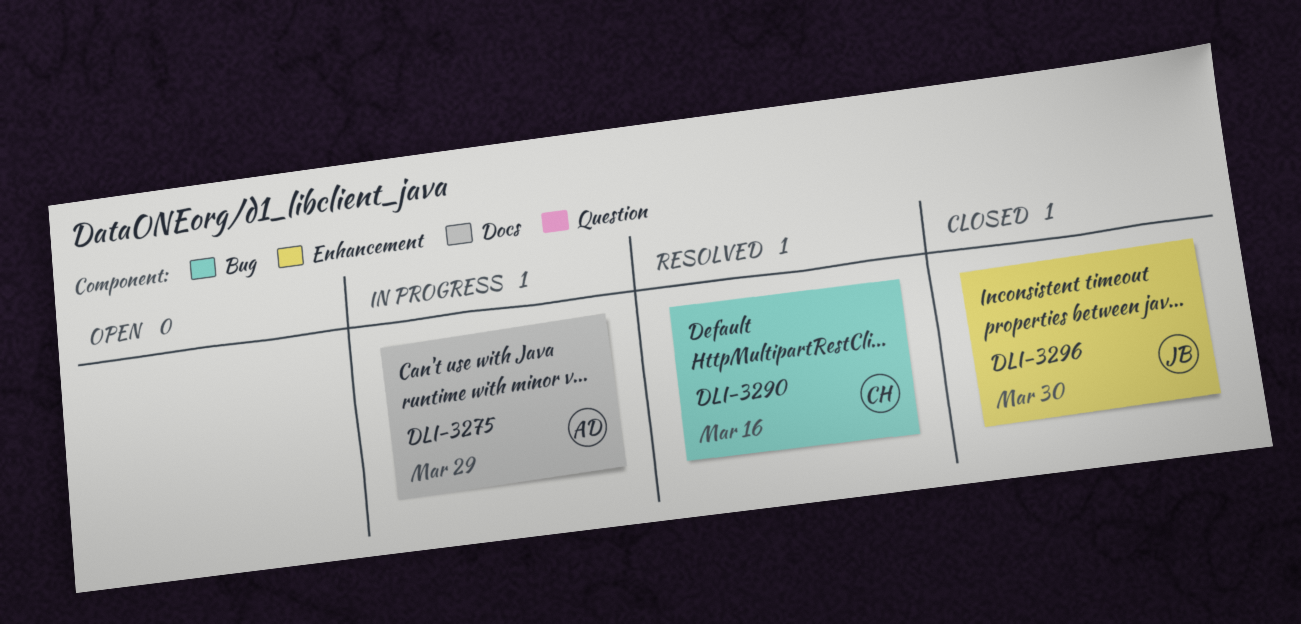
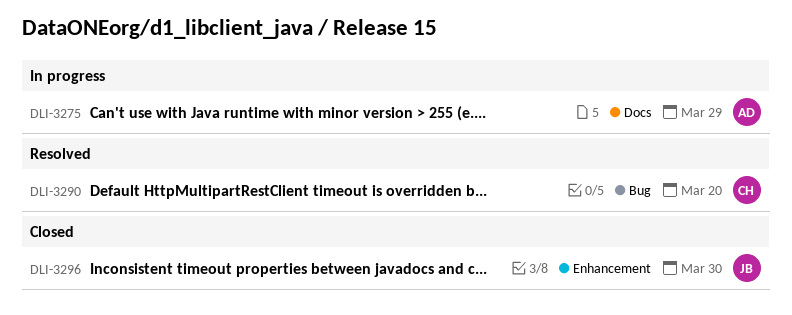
DLI-3290, due: Mar 16 -> Mar 20

